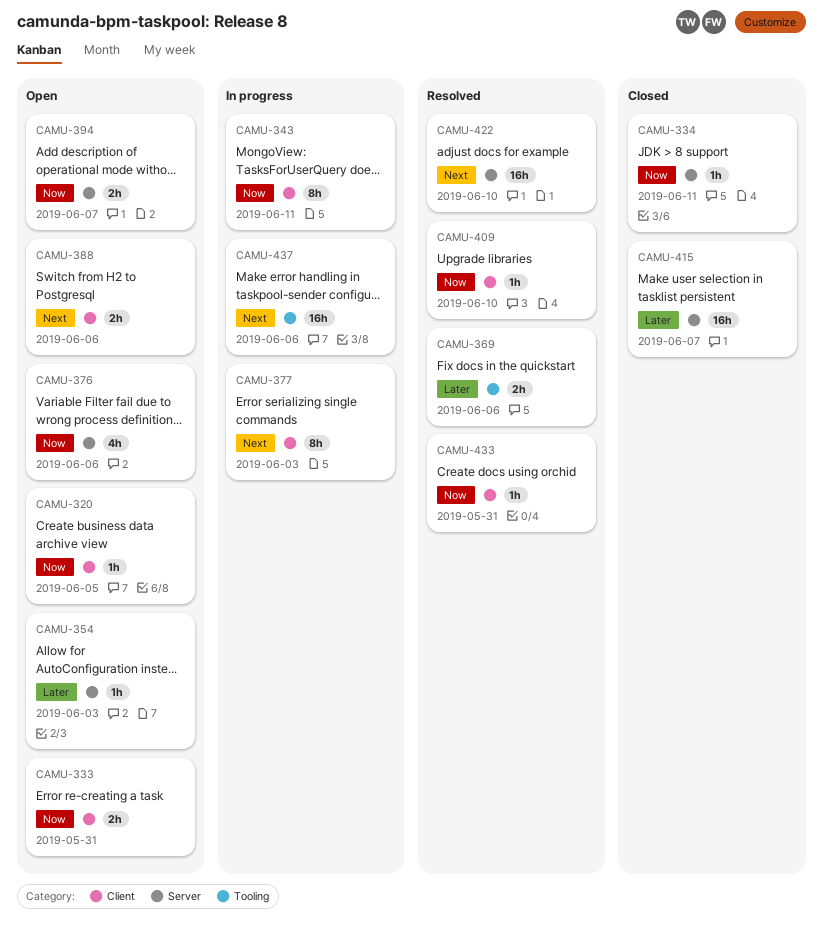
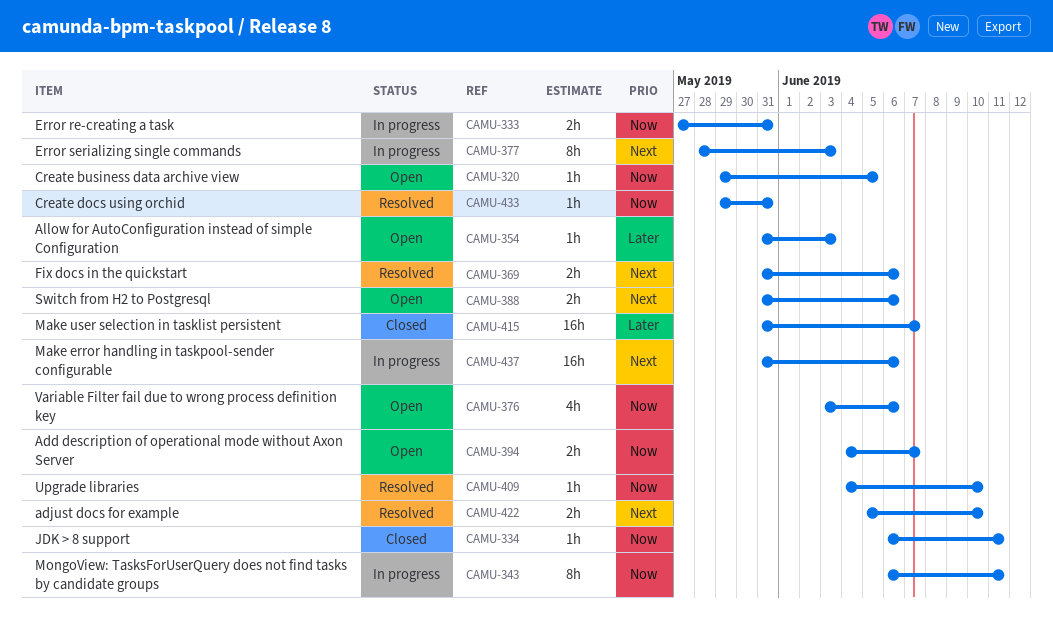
CAMU-333, status: Open -> In progress
CAMU-369, priority: Later -> Next
CAMU-422, estimate: 16h -> 2h

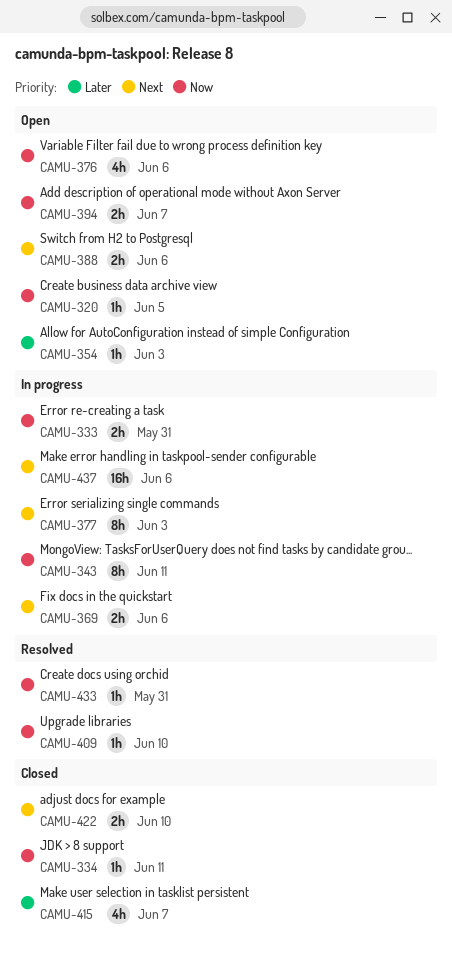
CAMU-369, status: Resolved -> In progress
CAMU-415, estimate: 16h -> 4h
CAMU-422, status: Resolved -> Closed

